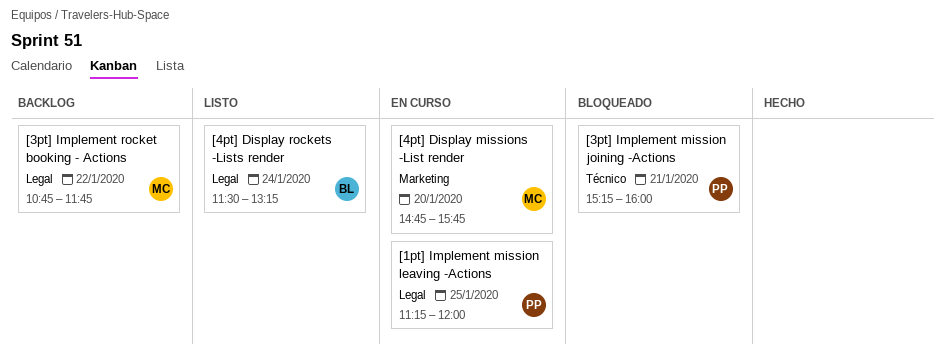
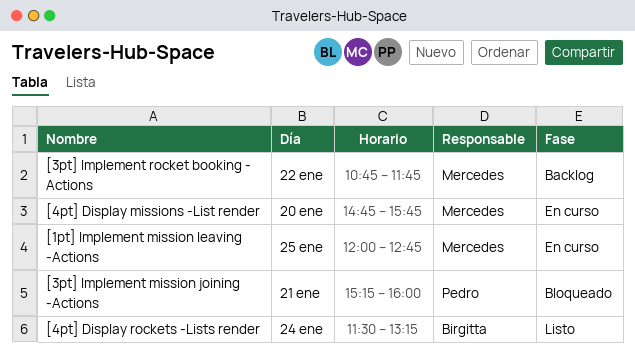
[1pt] Implement mission leaving -Actions, owner: Pedro -> Mercedes
[1pt] Implement mission leaving -Actions, begins: 11:15 -> 12:00
[1pt] Implement mission leaving -Actions, ends: 12:00 -> 12:45

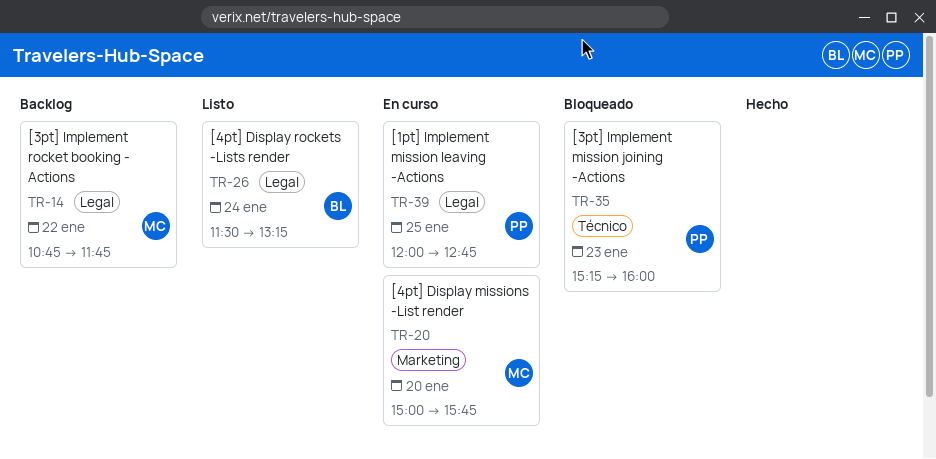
[1pt] Implement mission leaving -Actions, owner: Mercedes -> Pedro
[3pt] Implement mission joining -Actions, day: Jan 21 -> Jan 23
[4pt] Display missions -List render, begins: 14:45 -> 15:00

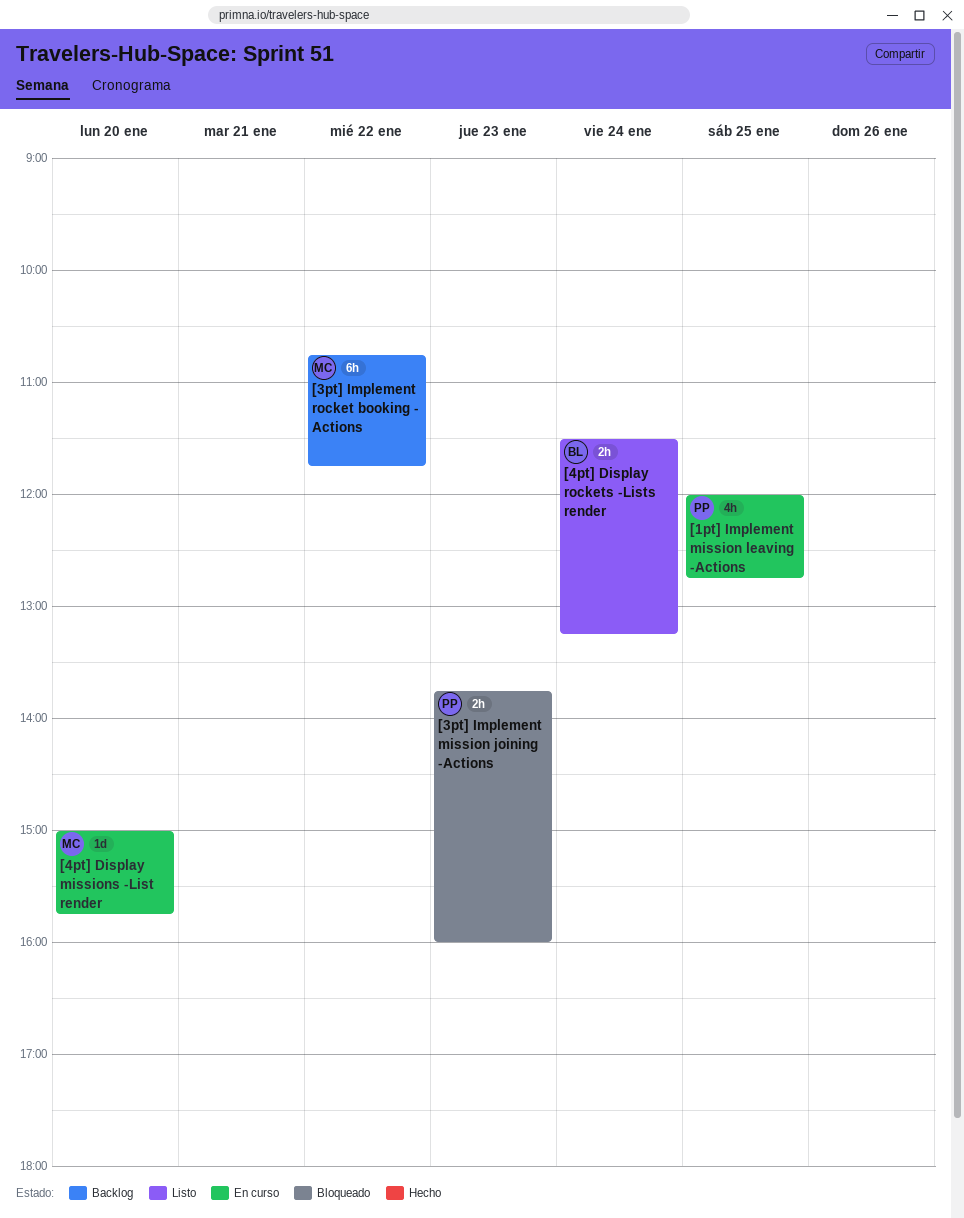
[3pt] Implement mission joining -Actions, begins: 15:15 -> 13:45

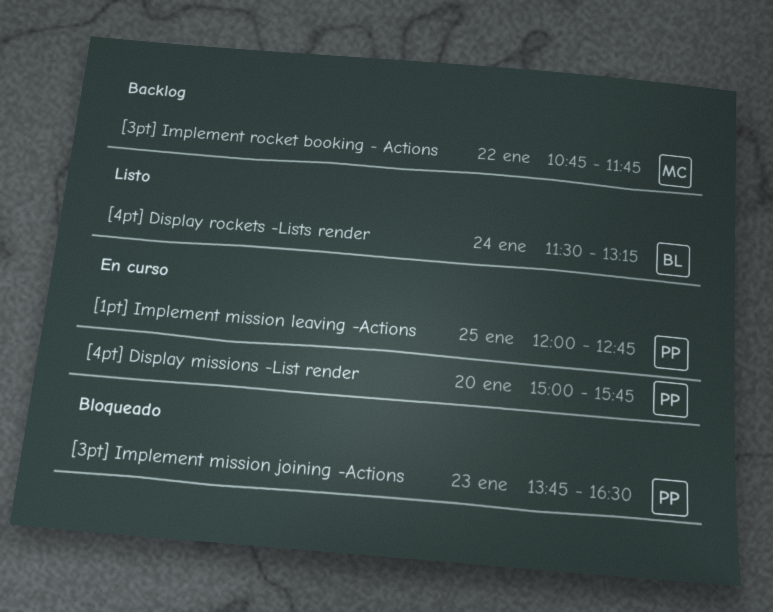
[3pt] Implement mission joining -Actions, ends: 16:00 -> 16:30
[4pt] Display missions -List render, owner: MC -> PP

